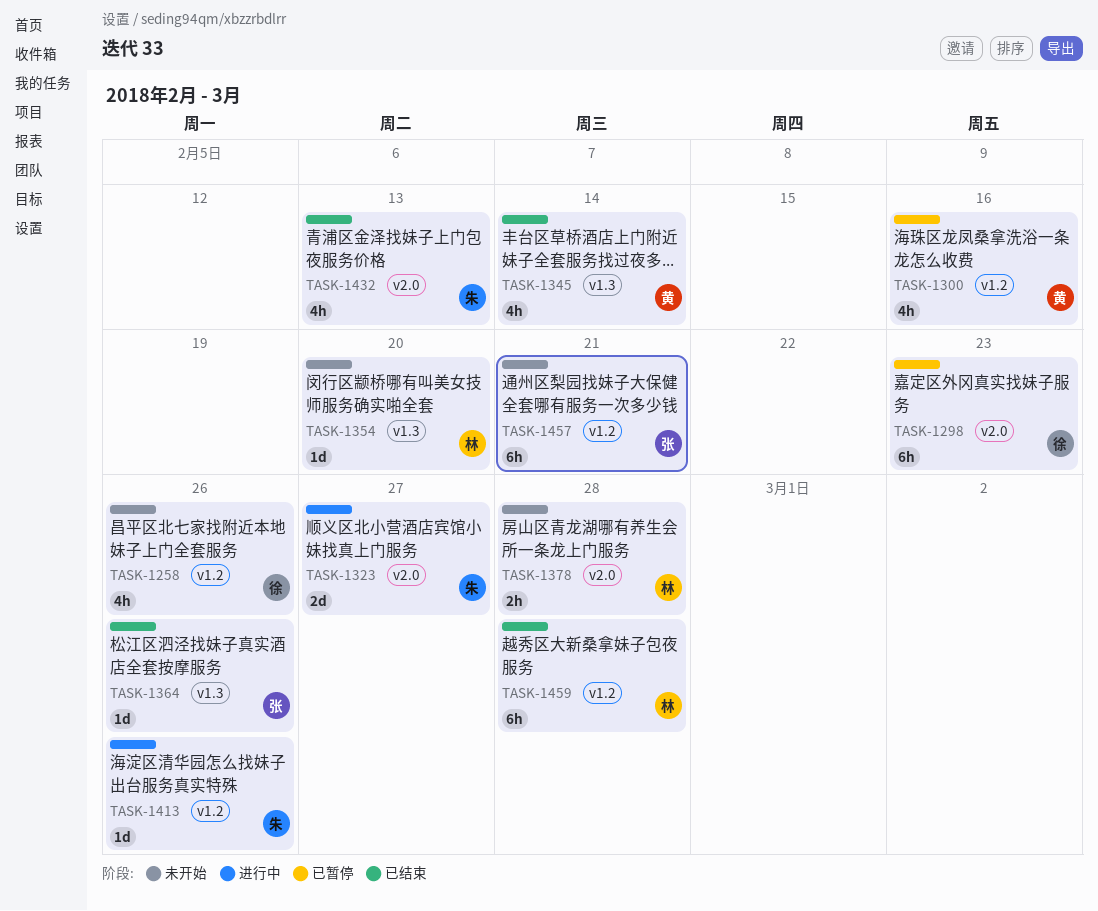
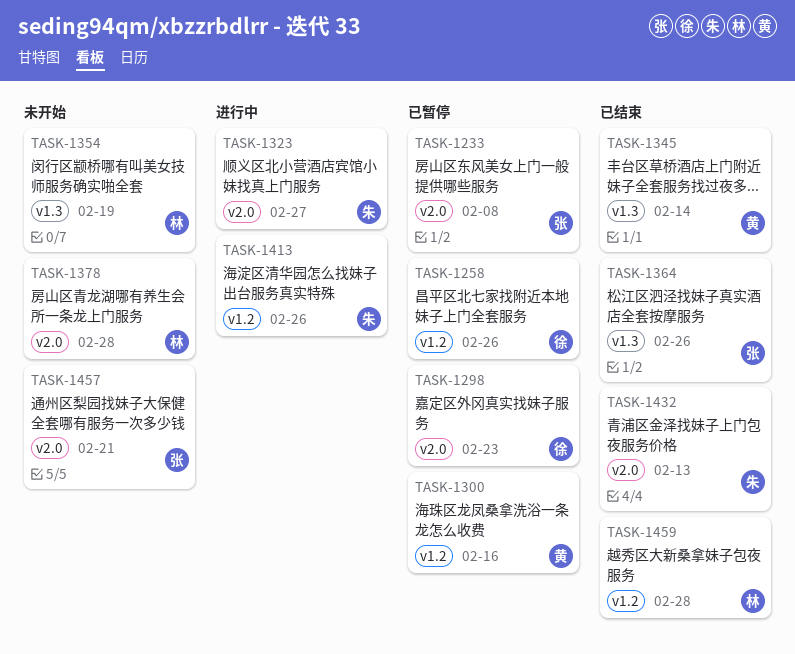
TASK-1233: none -> present
TASK-1258, status: 未开始 -> 已暂停
TASK-1354, due: Feb 20 -> Feb 19
TASK-1457, label: v1.2 -> v2.0

